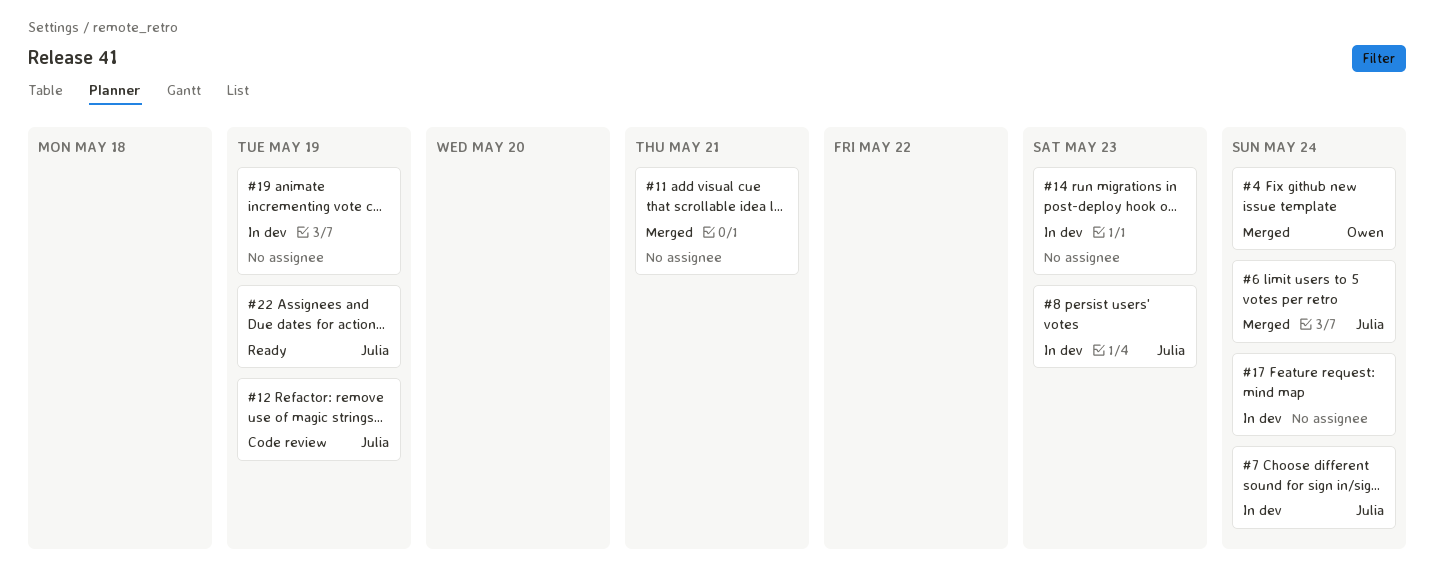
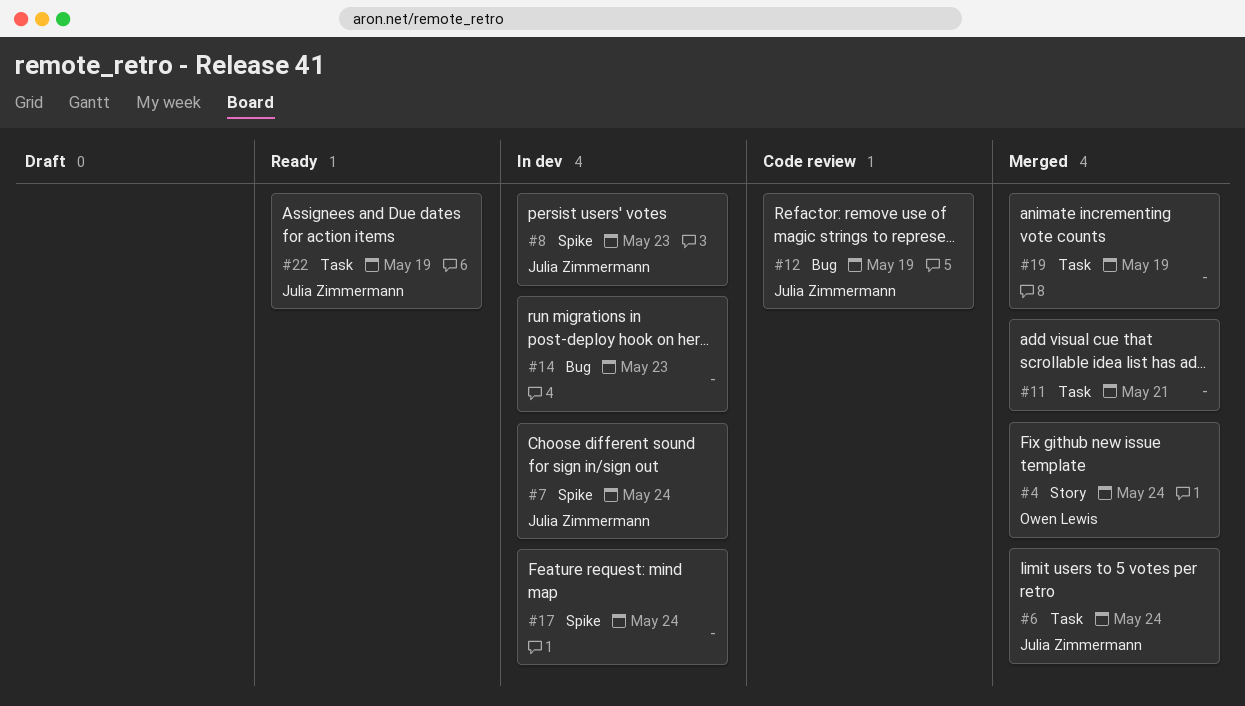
#19, status: In dev -> Merged

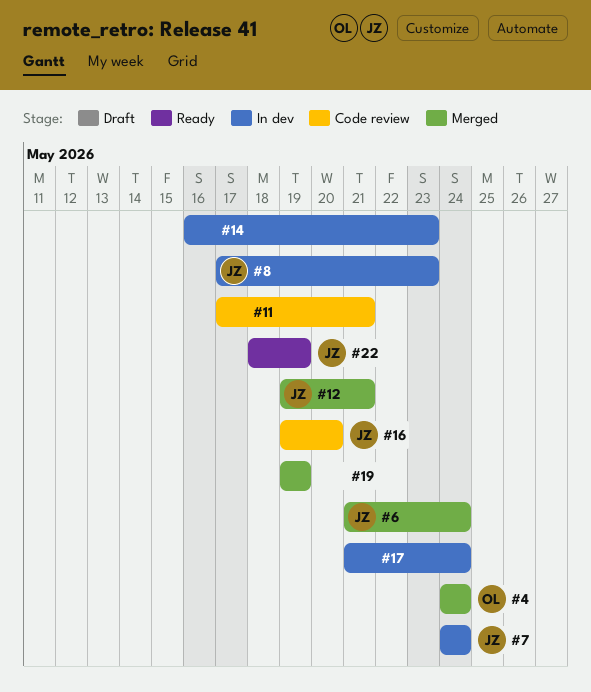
#11, status: Merged -> Code review
#12, status: Code review -> Merged
#12, due: May 19 -> May 21
#16: none -> present

